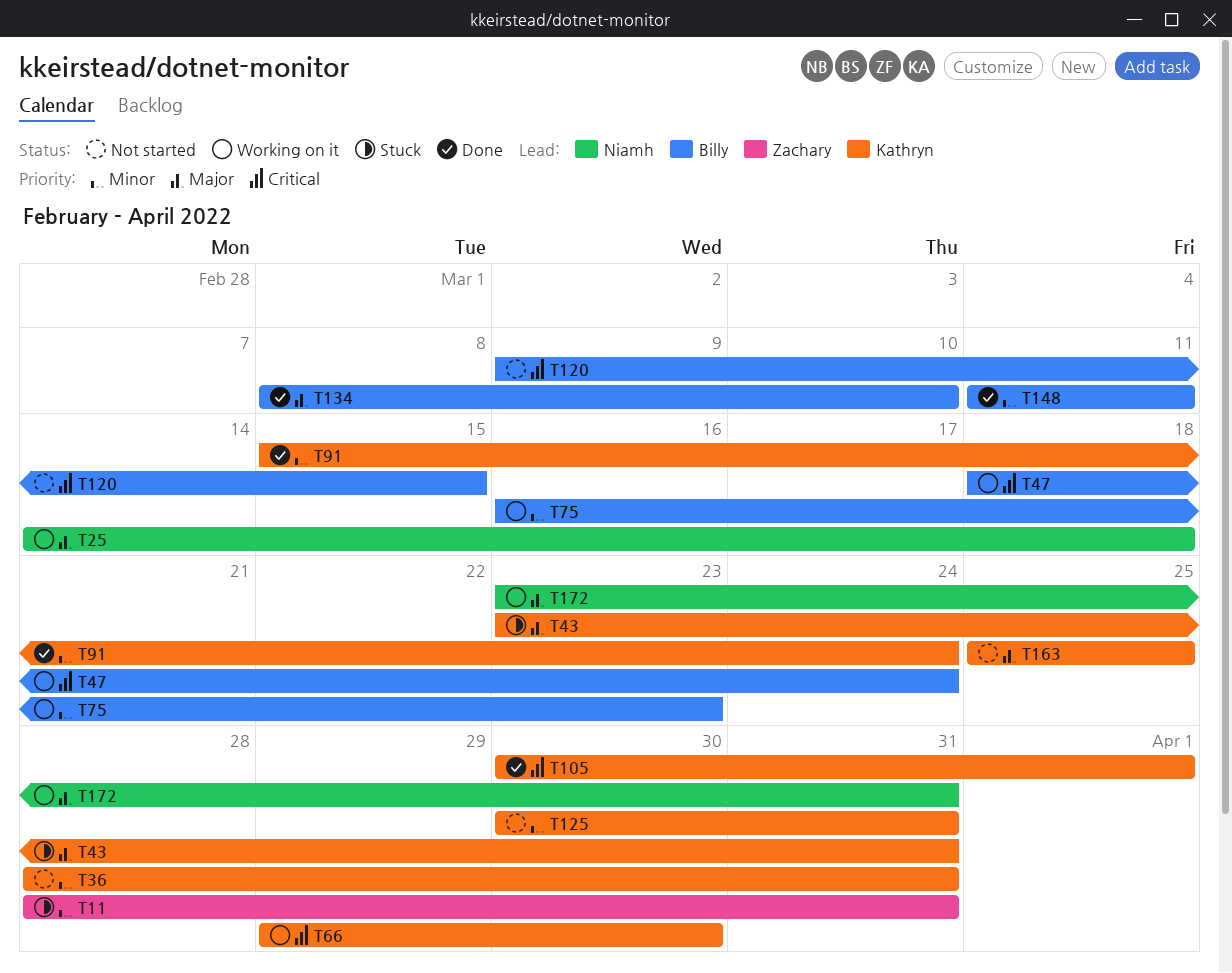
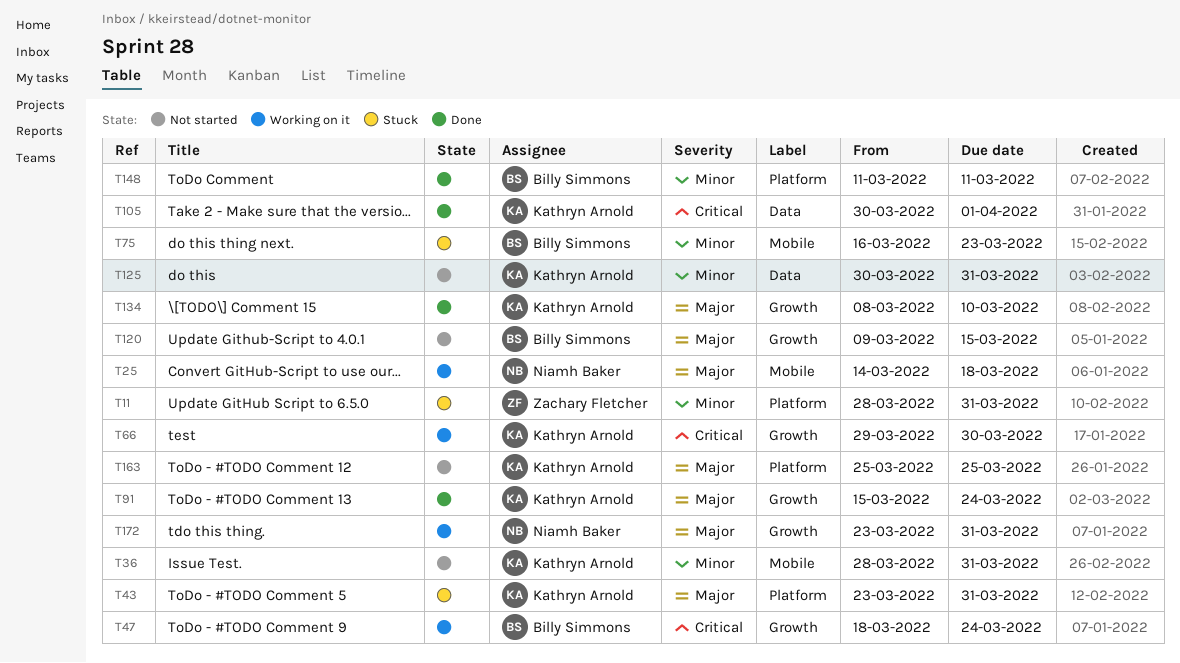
T75, status: Working on it -> Stuck
T91, priority: Minor -> Major
T120, priority: Critical -> Major
T134, owner: Billy Simmons -> Kathryn Arnold

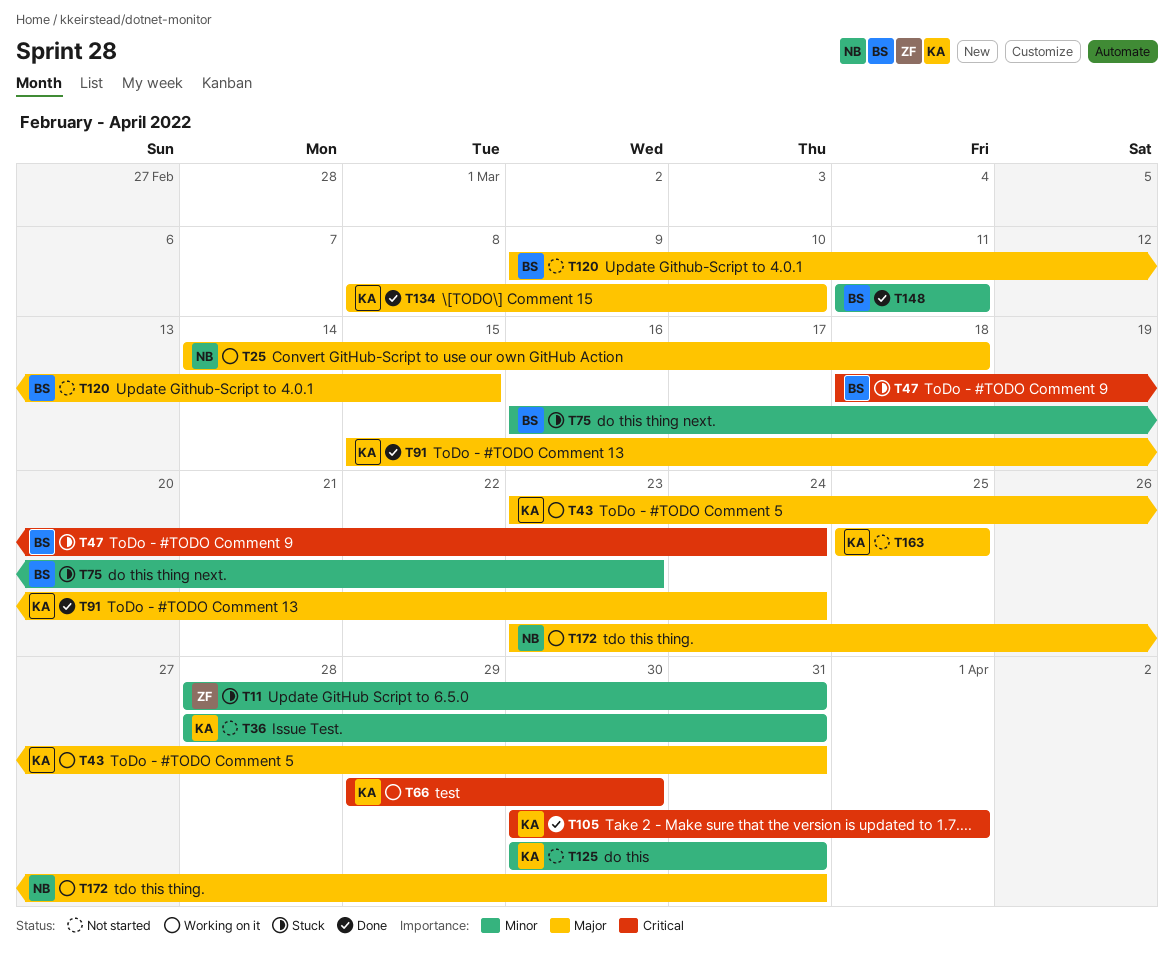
T43, status: Stuck -> Working on it
T47, status: Working on it -> Stuck

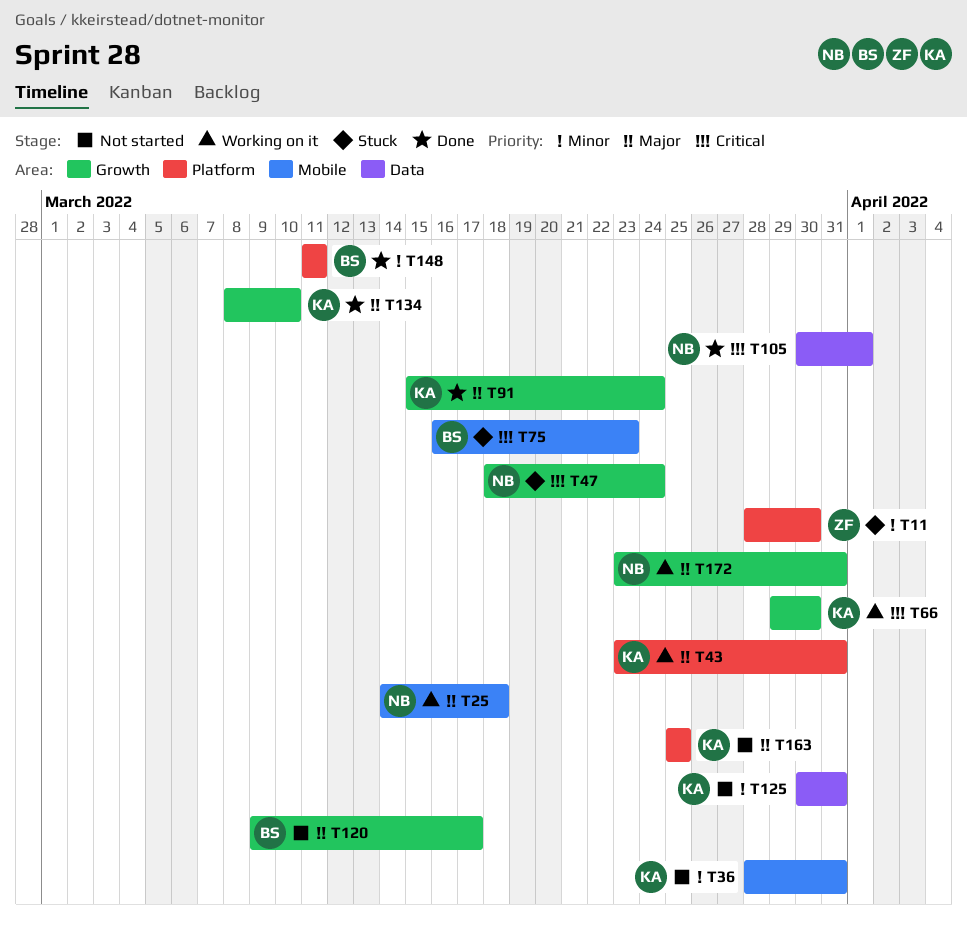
T11, due: Mar 31 -> Mar 30
T47, owner: BS -> NB
T75, priority: Minor -> Critical
T105, owner: KA -> NB
T120, due: Mar 15 -> Mar 17

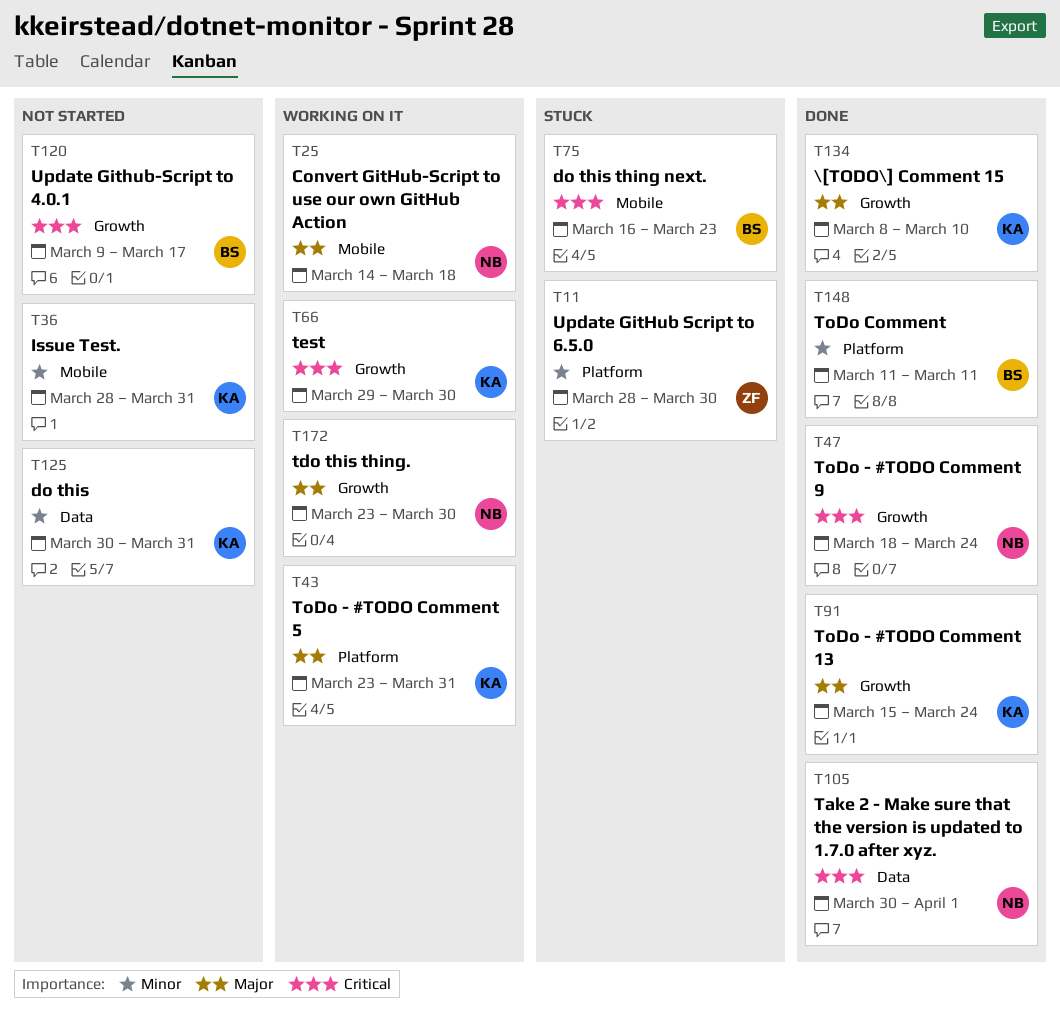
T47, status: Stuck -> Done
T120, priority: Major -> Critical
T163: present -> none
T172, due: Mar 31 -> Mar 30

